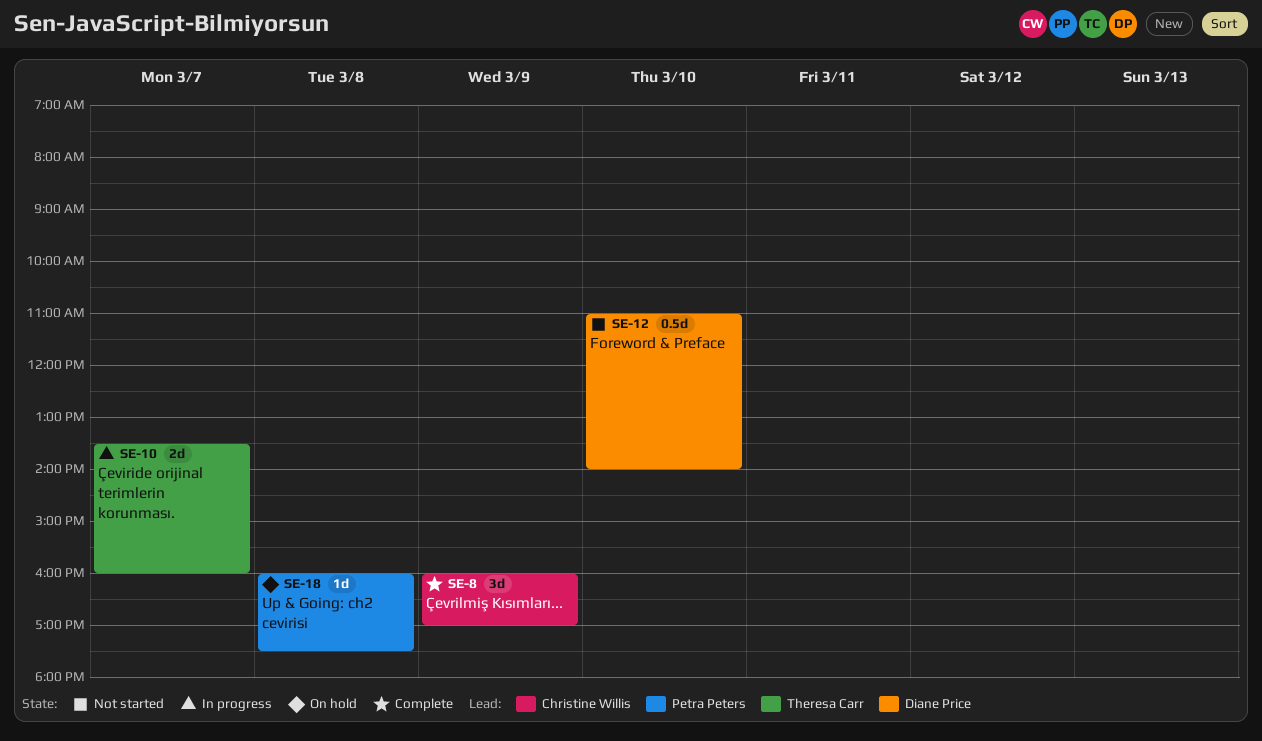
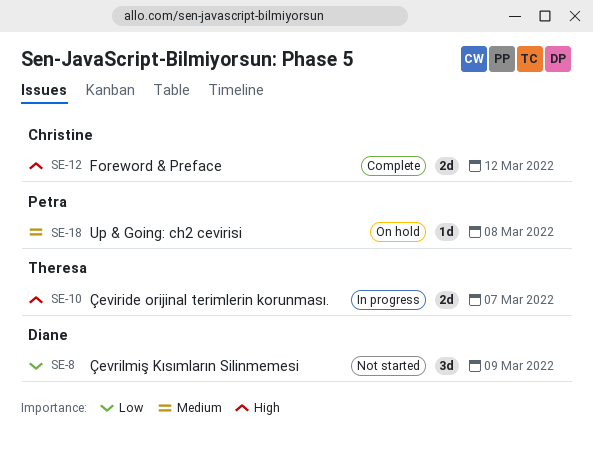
SE-8, status: Complete -> Not started
SE-8, owner: Christine Willis -> Diane Price
SE-12, status: Not started -> Complete
SE-12, owner: Diane Price -> Christine Willis
SE-12, estimate: 0.5d -> 2d
SE-12, day: Mar 10 -> Mar 12

